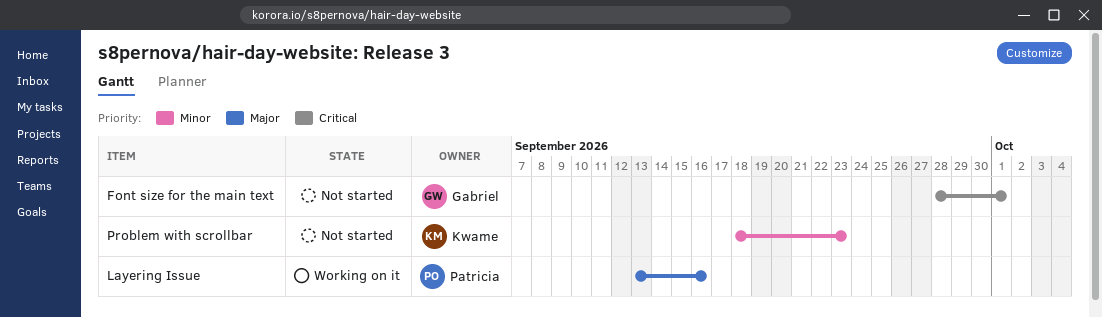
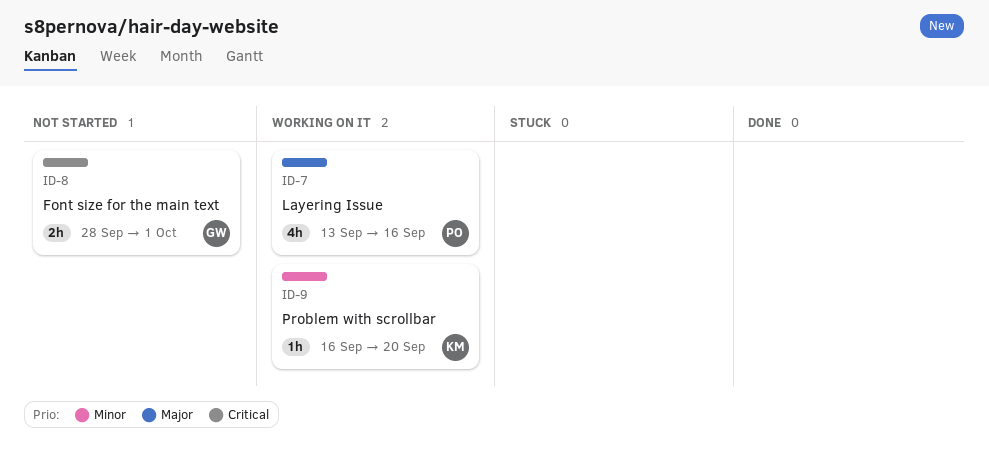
Problem with scrollbar, status: Not started -> Working on it
Problem with scrollbar, start: Sep 18 -> Sep 16
Problem with scrollbar, due: Sep 23 -> Sep 20

